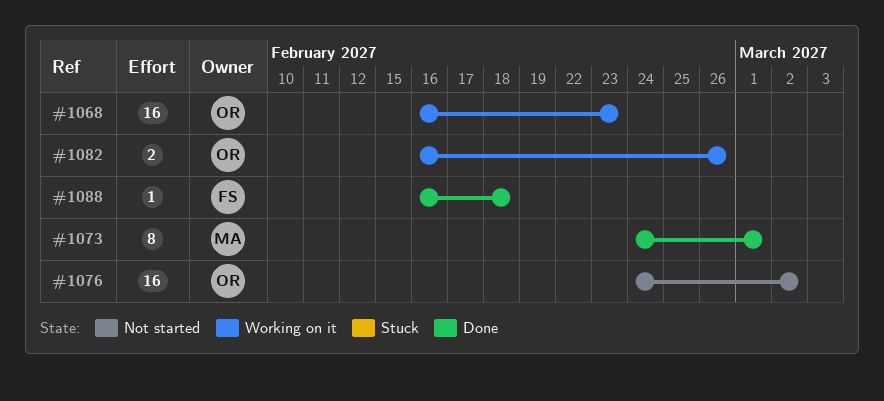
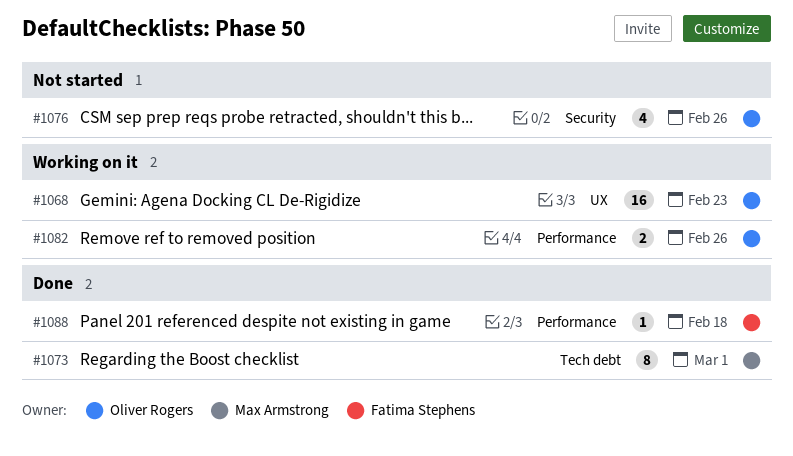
#1076, estimate: 16 -> 4
#1076, due: Mar 2 -> Feb 26

